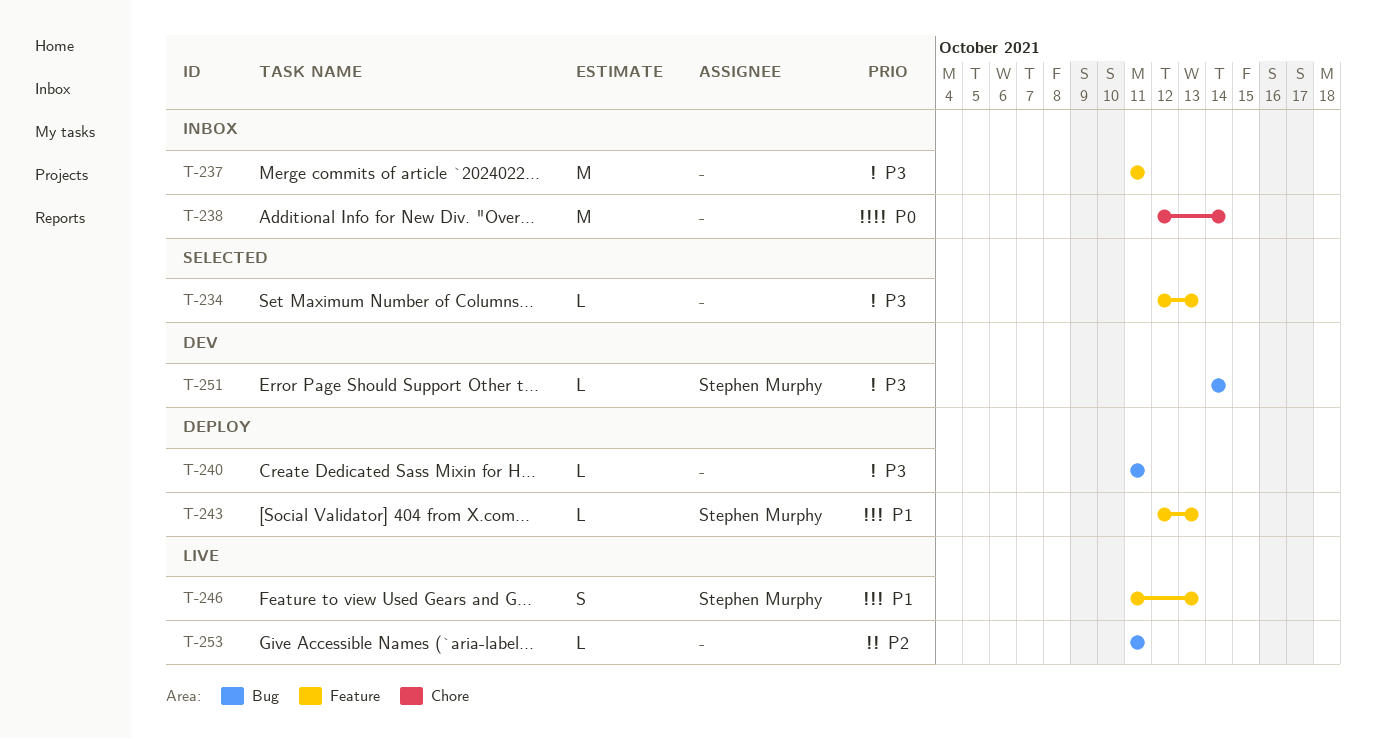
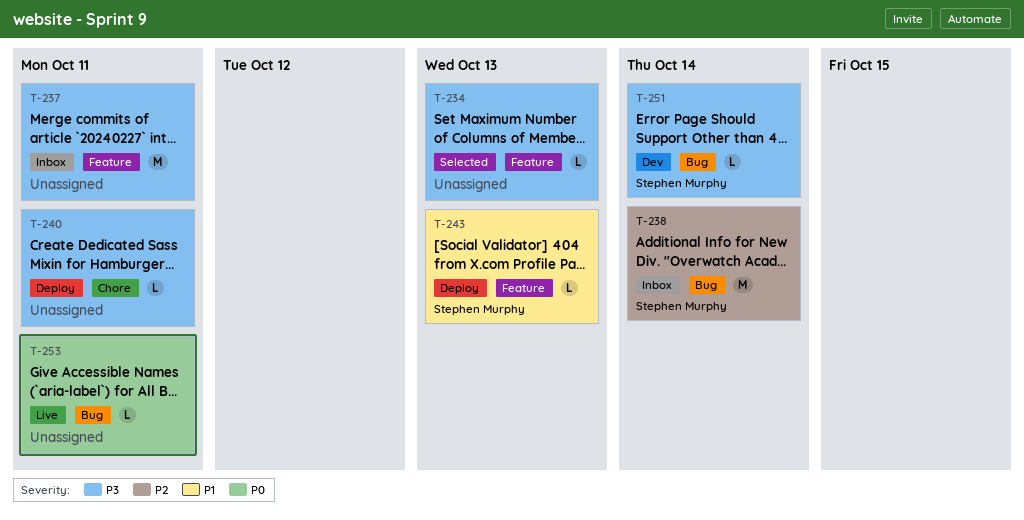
T-238, owner: none -> Stephen Murphy
T-238, priority: P0 -> P2
T-238, label: Chore -> Bug
T-240, label: Bug -> Chore
T-246: present -> none
T-253, priority: P2 -> P0

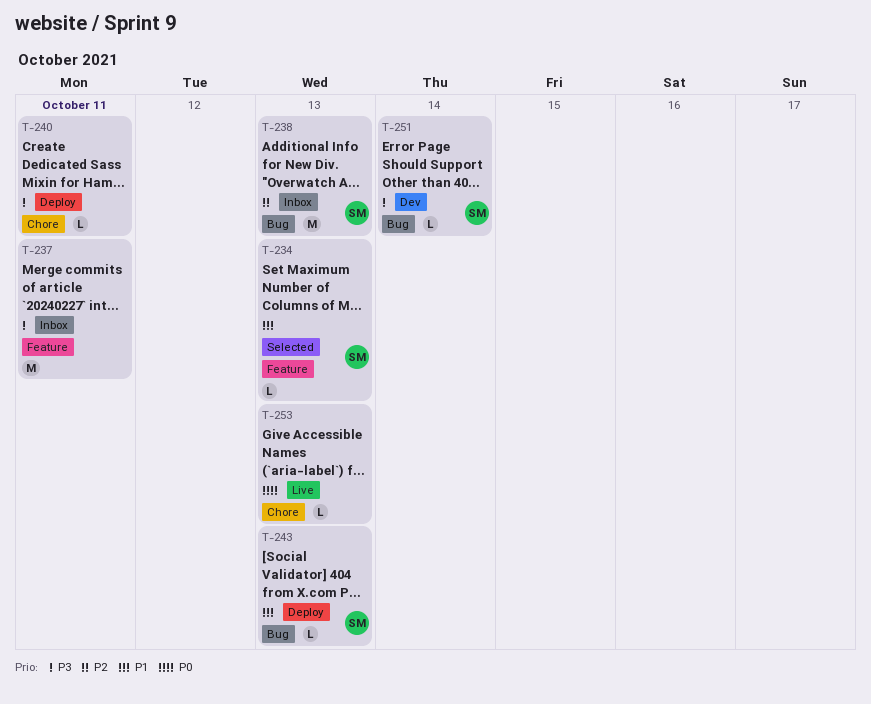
T-234, owner: none -> Stephen Murphy
T-234, priority: P3 -> P1
T-238, due: Oct 14 -> Oct 13
T-243, label: Feature -> Bug
T-253, label: Bug -> Chore
T-253, due: Oct 11 -> Oct 13

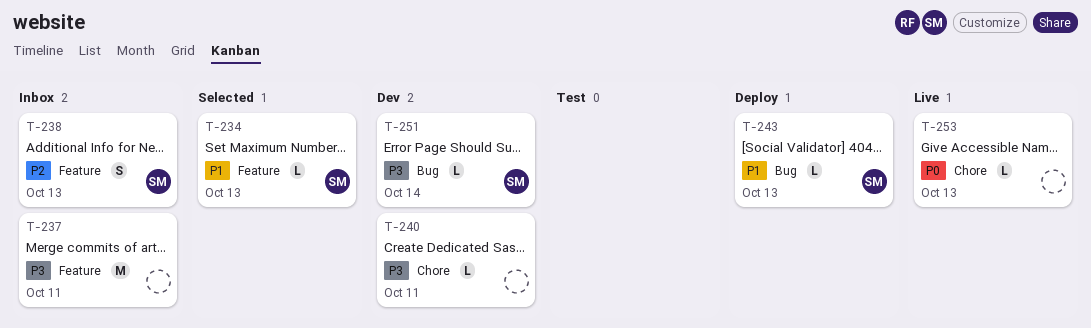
T-238, label: Bug -> Feature
T-238, estimate: M -> S
T-240, status: Deploy -> Dev

